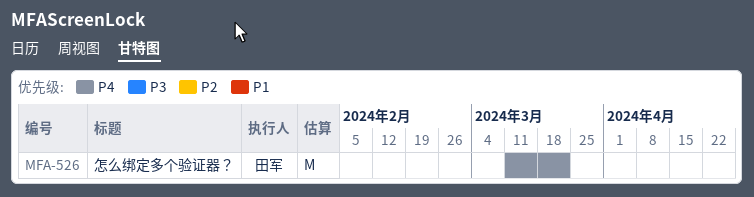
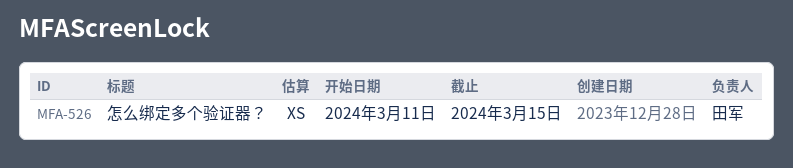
MFA-526, estimate: M -> XS
MFA-526, due: Mar 22 -> Mar 15

